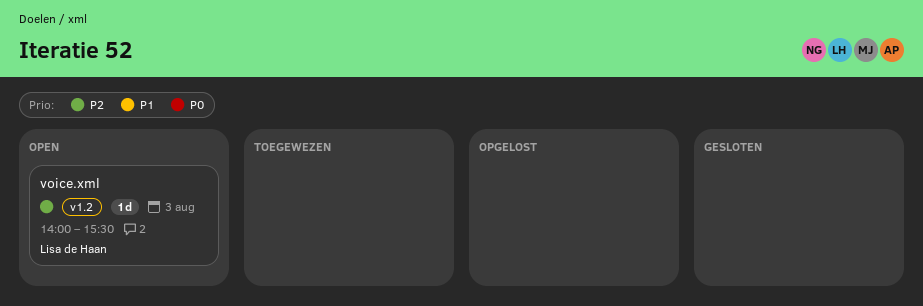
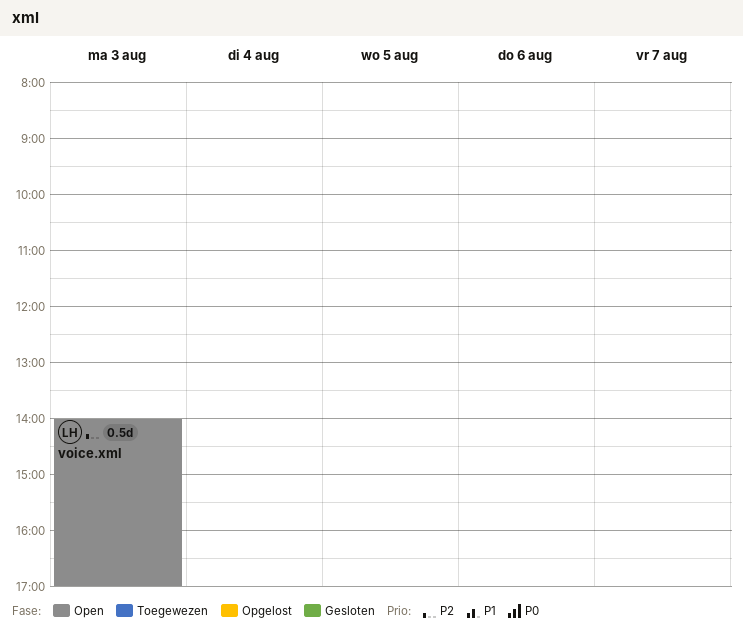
voice.xml, estimate: 1d -> 0.5d
voice.xml, ends: 15:30 -> 17:00

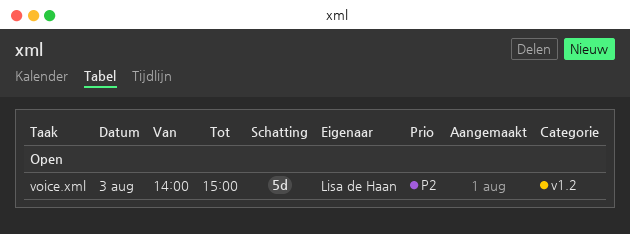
voice.xml, estimate: 0.5d -> 5d
voice.xml, ends: 17:00 -> 15:00

